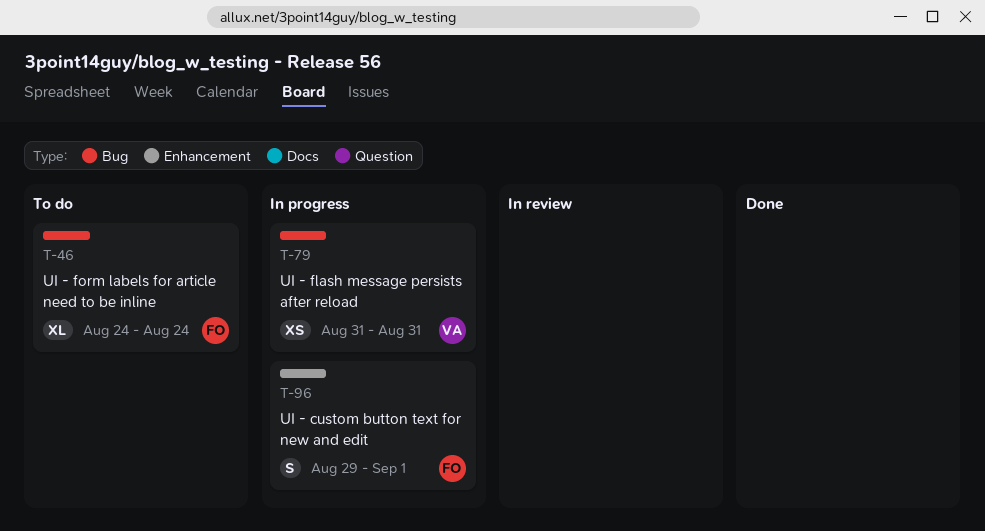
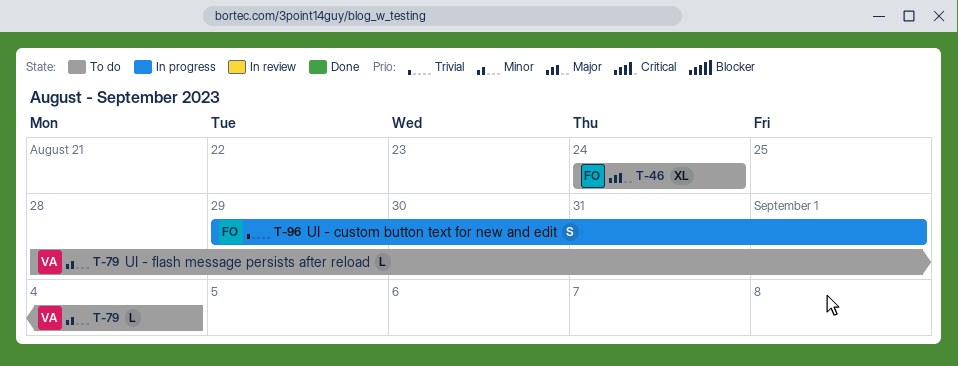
T-79, status: In progress -> To do
T-79, estimate: XS -> L
T-79, start: Aug 31 -> Aug 28
T-79, due: Aug 31 -> Sep 4

